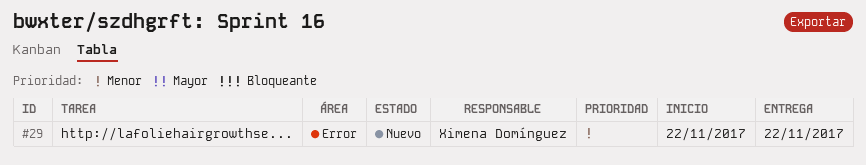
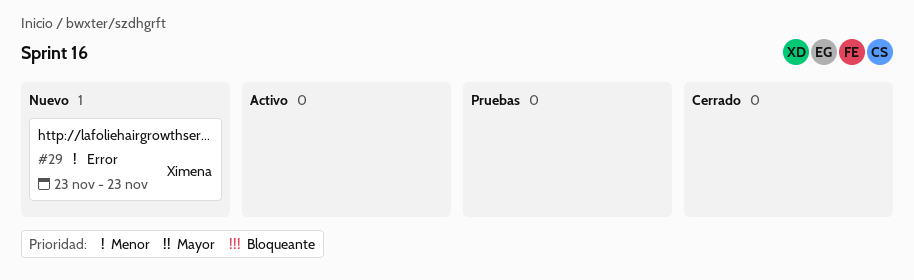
#29, start: Nov 22 -> Nov 23
#29, due: Nov 22 -> Nov 23

